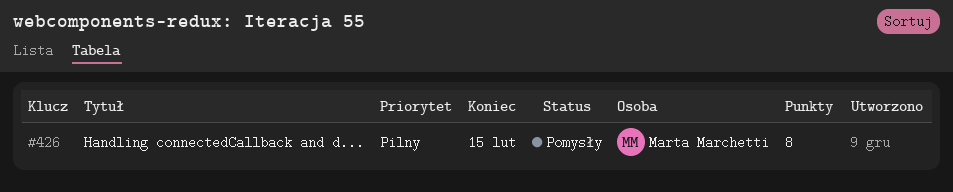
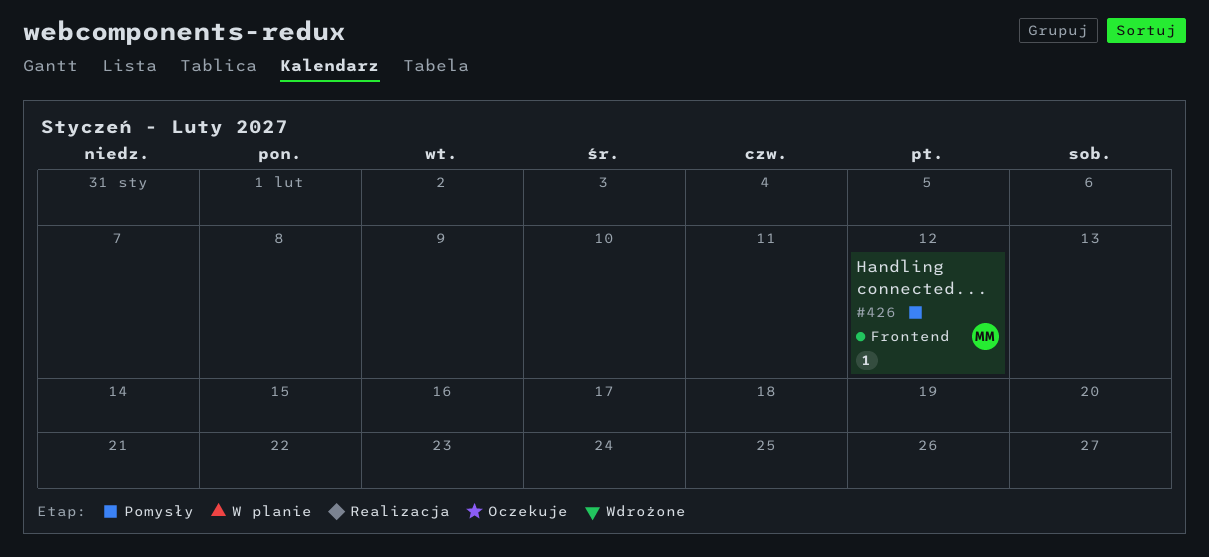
#426, estimate: 8 -> 1
#426, due: Feb 15 -> Feb 12

